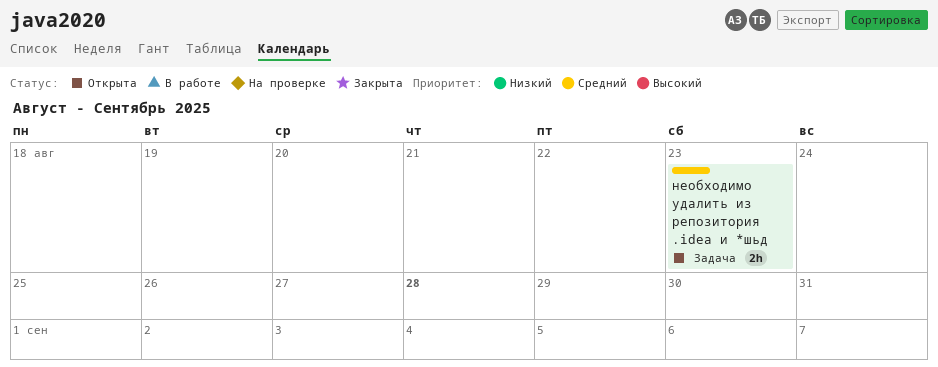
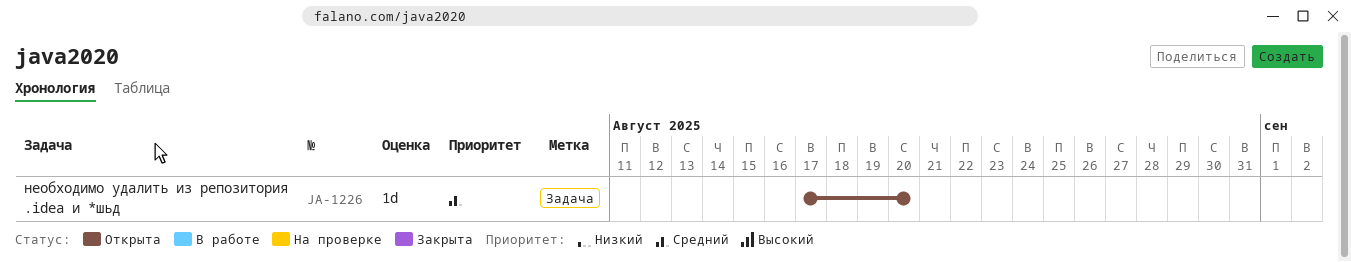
необходимо удалить из репозитория .idea и *шьд, estimate: 2h -> 1d
необходимо удалить из репозитория .idea и *шьд, due: Aug 23 -> Aug 20

